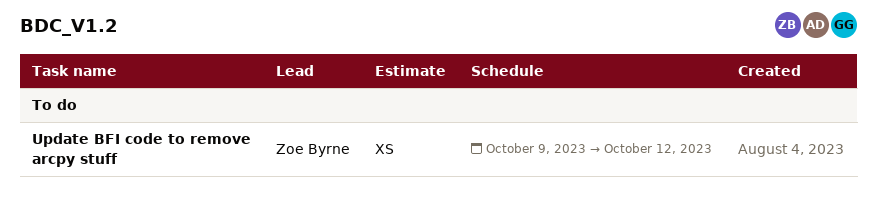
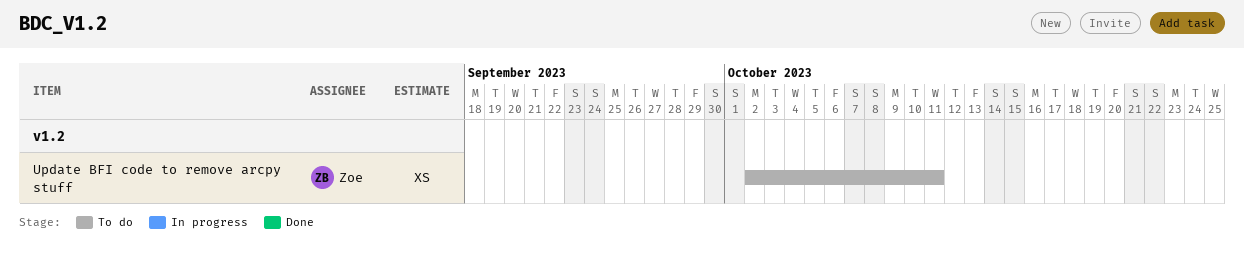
Update BFI code to remove arcpy stuff, start: Oct 9 -> Oct 2
Update BFI code to remove arcpy stuff, due: Oct 12 -> Oct 11

